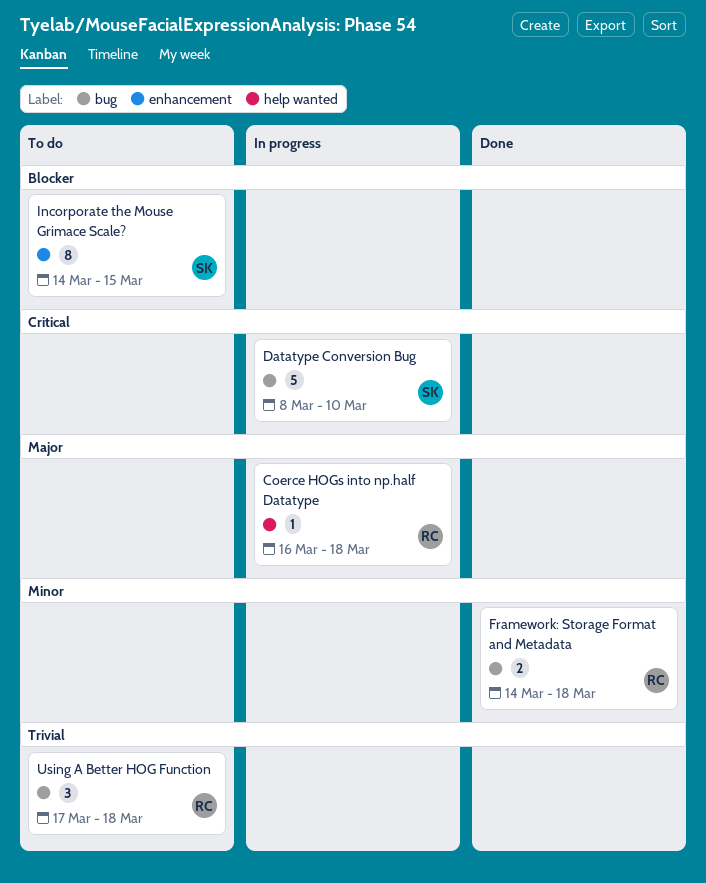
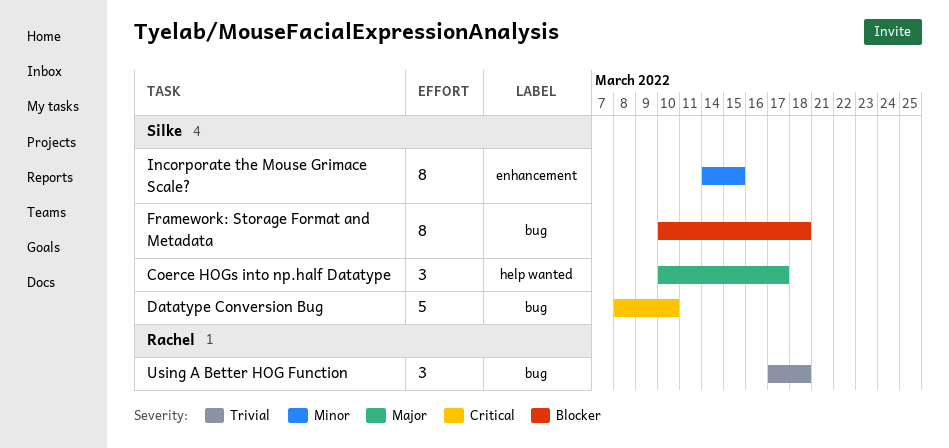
Coerce HOGs into np.half Datatype, owner: Rachel -> Silke
Coerce HOGs into np.half Datatype, estimate: 1 -> 3
Coerce HOGs into np.half Datatype, start: Mar 16 -> Mar 10
Coerce HOGs into np.half Datatype, due: Mar 18 -> Mar 17
Framework: Storage Format and Metadata, owner: Rachel -> Silke
Framework: Storage Format and Metadata, priority: Minor -> Blocker
Framework: Storage Format and Metadata, estimate: 2 -> 8
Framework: Storage Format and Metadata, start: Mar 14 -> Mar 10
Incorporate the Mouse Grimace Scale?, priority: Blocker -> Minor

